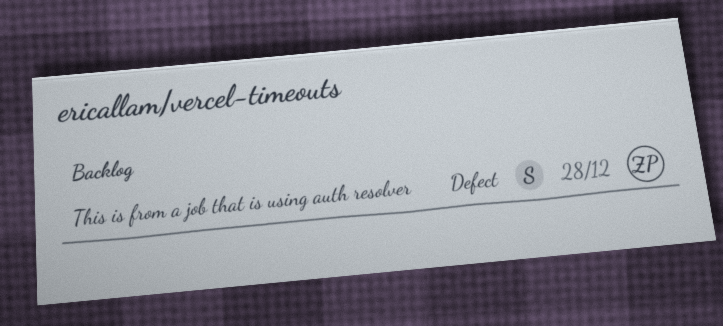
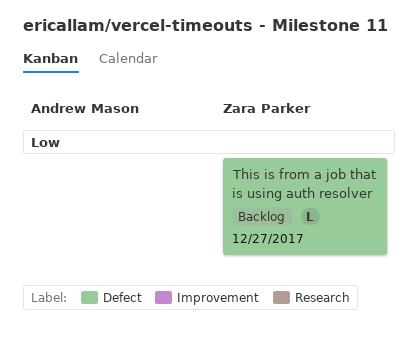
This is from a job that is using auth resolver, estimate: S -> L
This is from a job that is using auth resolver, due: Dec 28 -> Dec 27

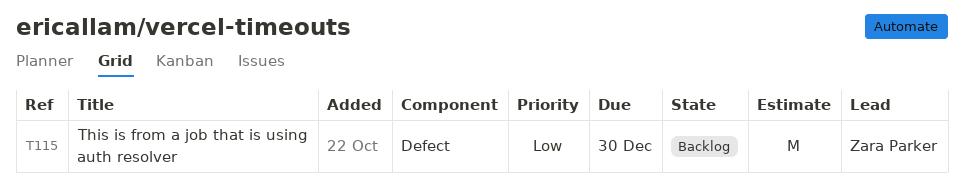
This is from a job that is using auth resolver, estimate: L -> M
This is from a job that is using auth resolver, due: Dec 27 -> Dec 30

